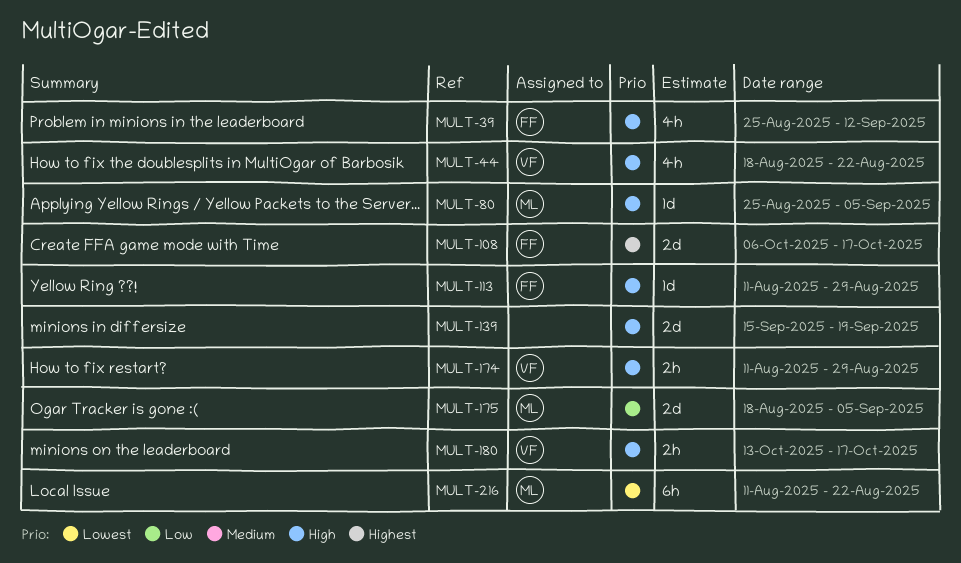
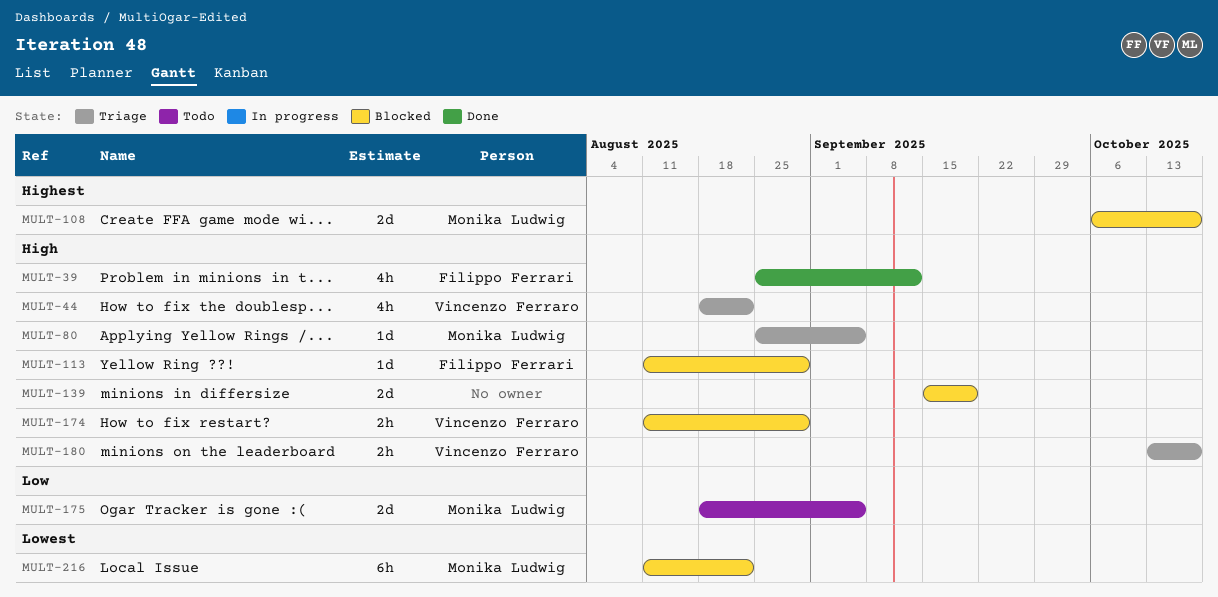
MULT-108, owner: Filippo Ferrari -> Monika Ludwig

